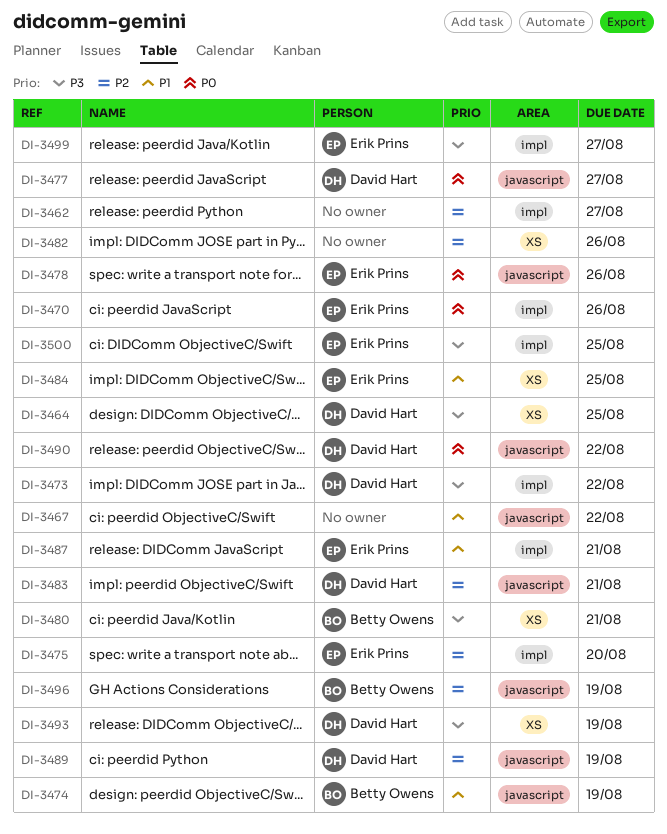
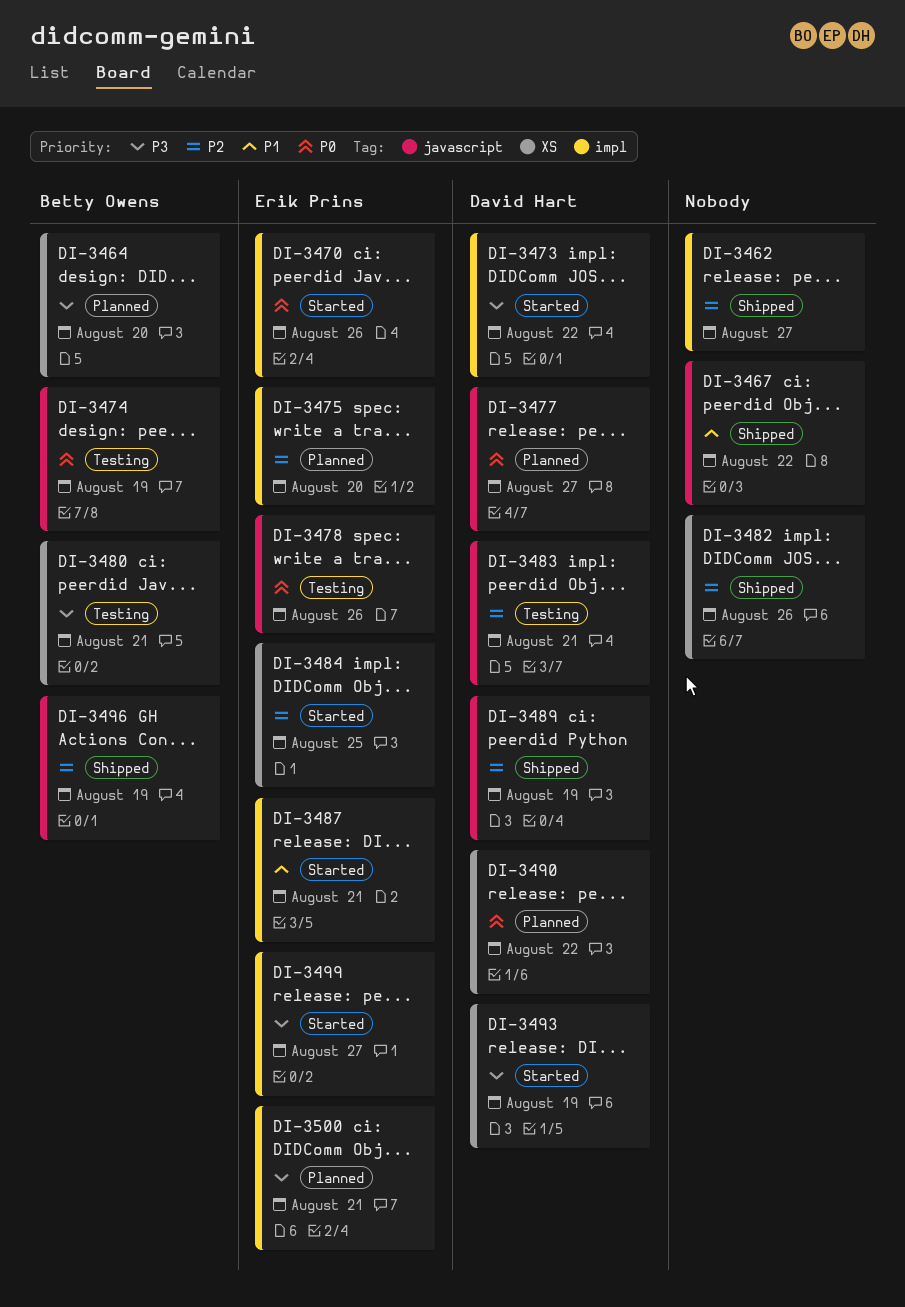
DI-3464, owner: David Hart -> Betty Owens
DI-3464, due: Aug 25 -> Aug 20
DI-3474, priority: P1 -> P0
DI-3484, priority: P1 -> P2
DI-3490, label: javascript -> XS
DI-3500, due: Aug 25 -> Aug 21

